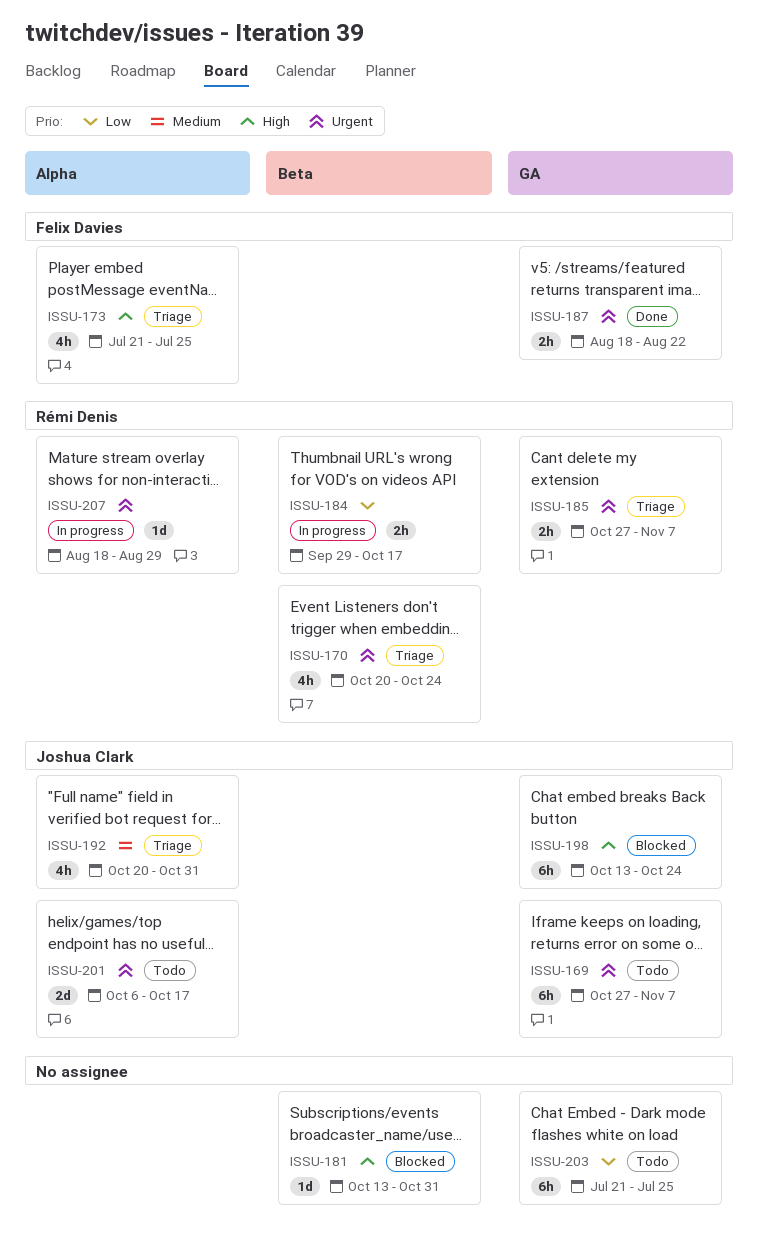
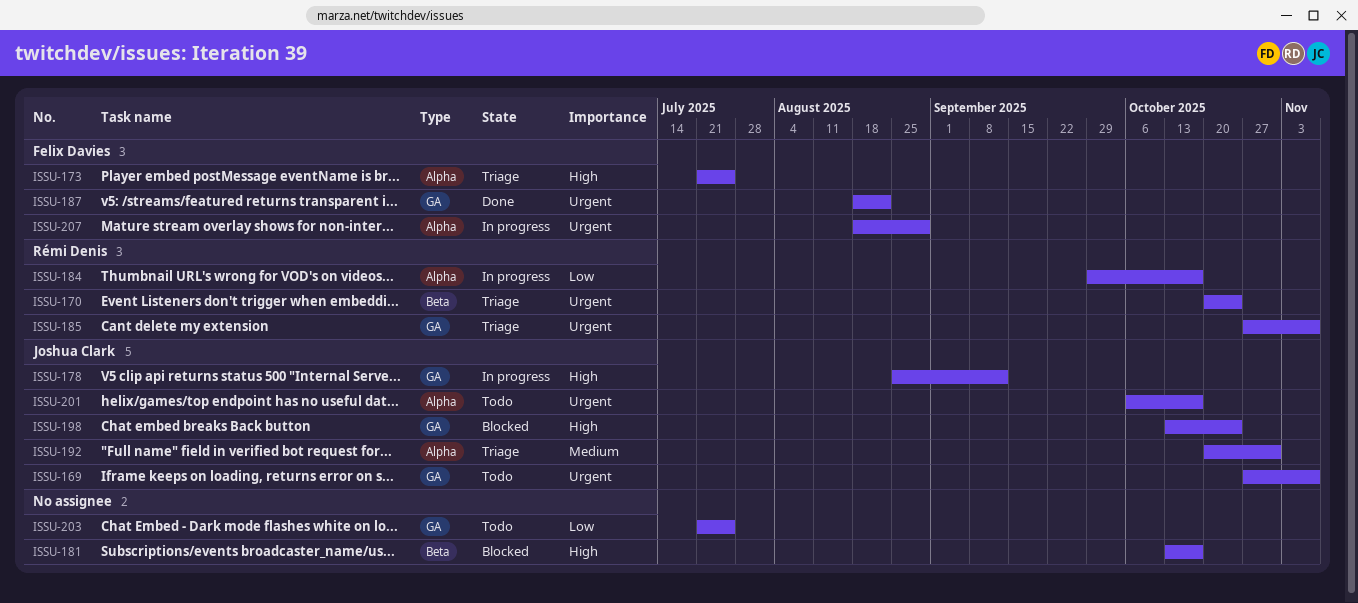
ISSU-178: none -> present
ISSU-181, due: Oct 31 -> Oct 17
ISSU-184, label: Beta -> Alpha
ISSU-207, owner: Rémi Denis -> Felix Davies

